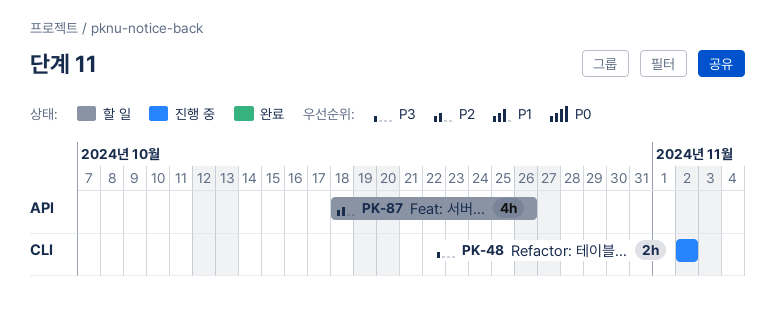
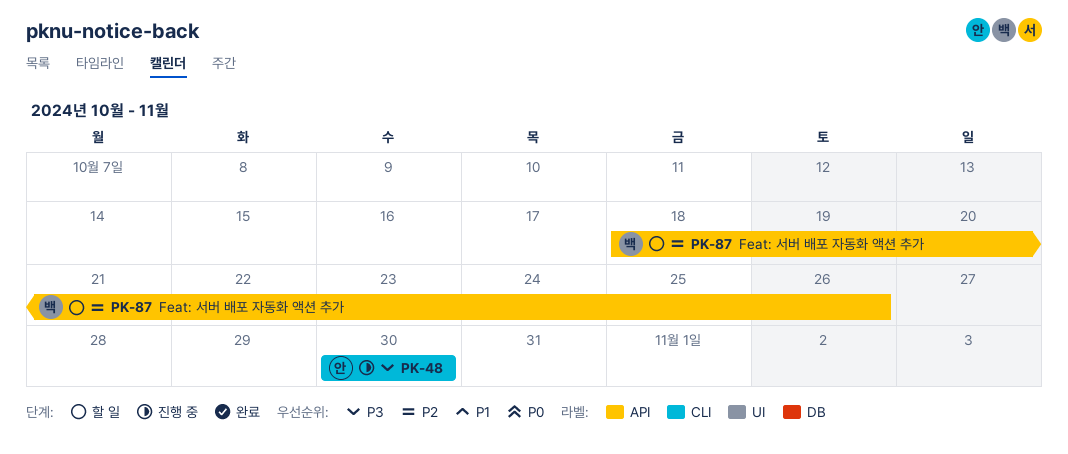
PK-48, start: Nov 2 -> Oct 30
PK-48, due: Nov 2 -> Oct 30

